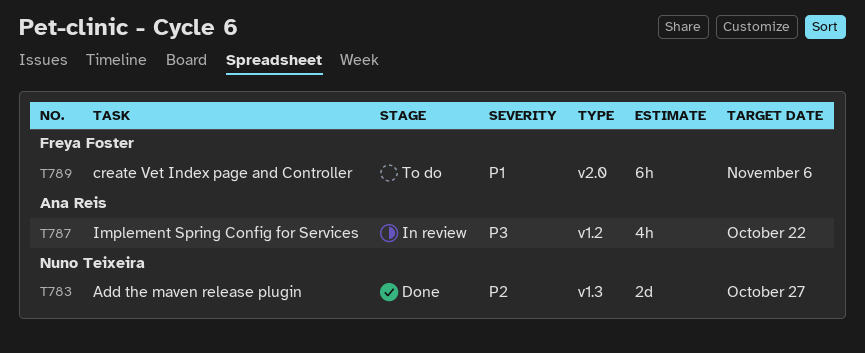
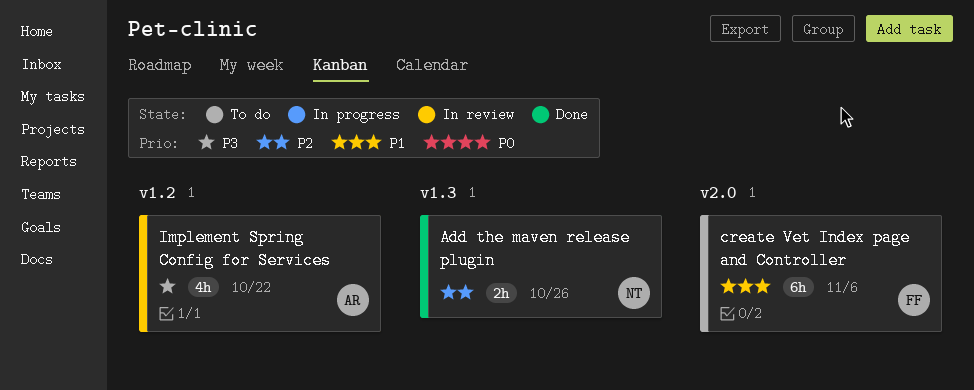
Add the maven release plugin, estimate: 2d -> 2h
Add the maven release plugin, due: Oct 27 -> Oct 26

